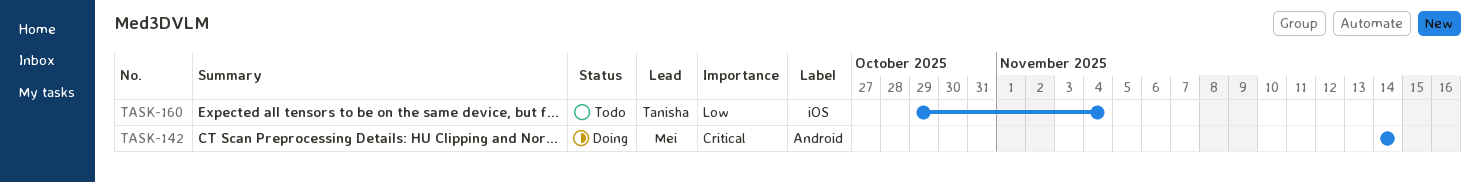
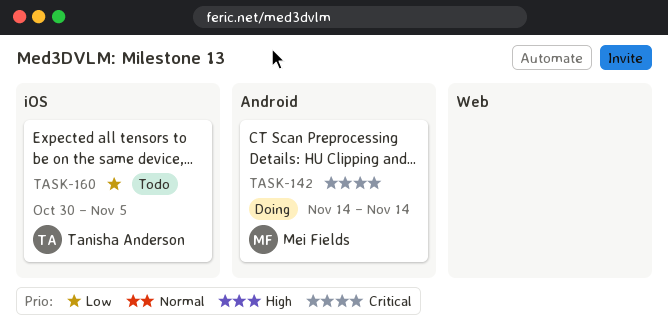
TASK-160, start: Oct 29 -> Oct 30
TASK-160, due: Nov 4 -> Nov 5

